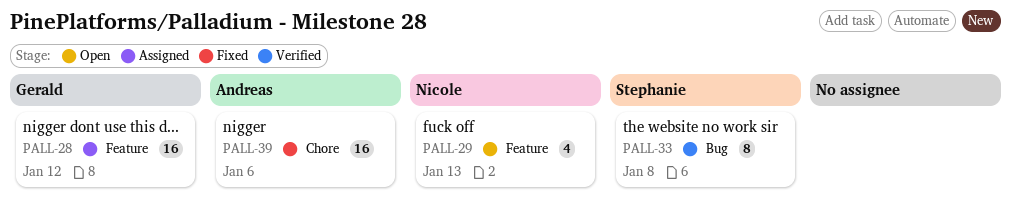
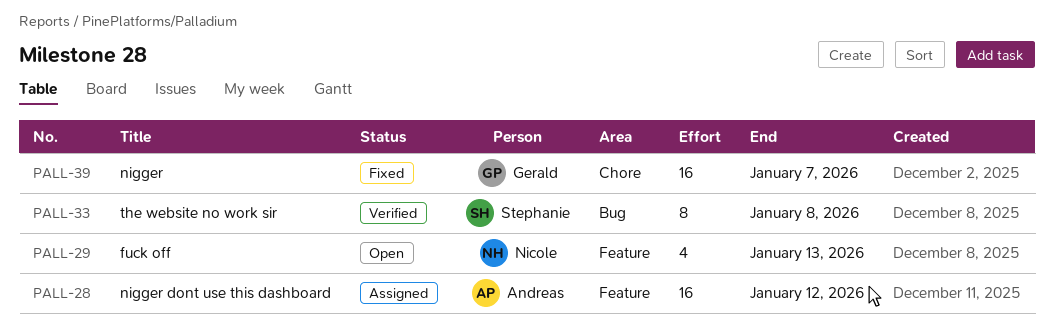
PALL-28, owner: Gerald -> Andreas
PALL-39, owner: Andreas -> Gerald
PALL-39, due: Jan 6 -> Jan 7

